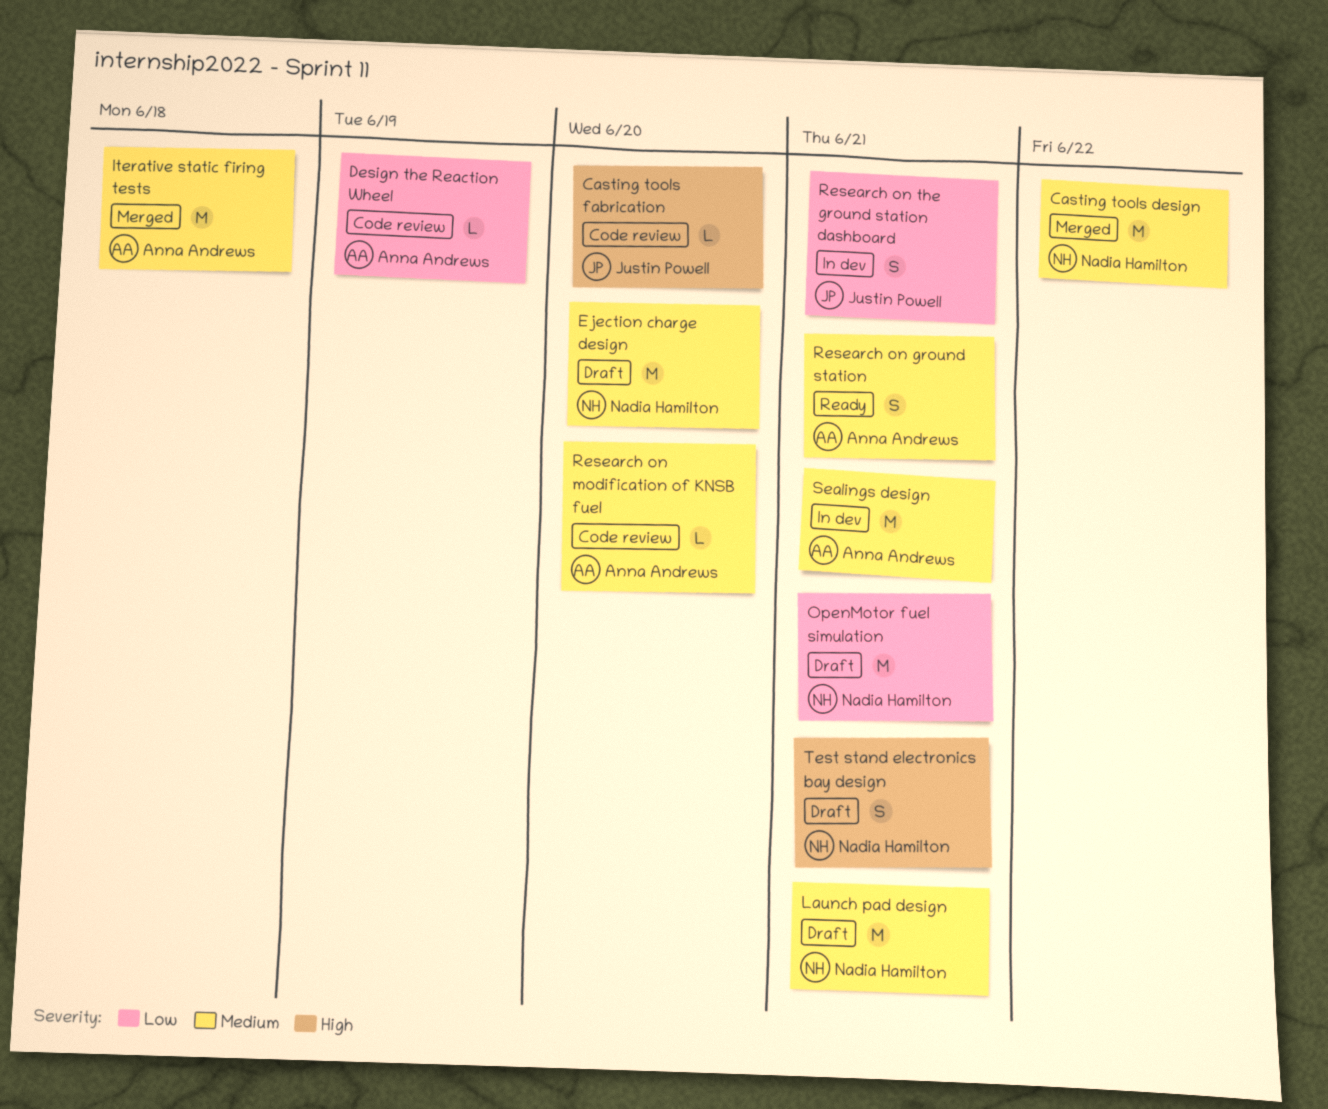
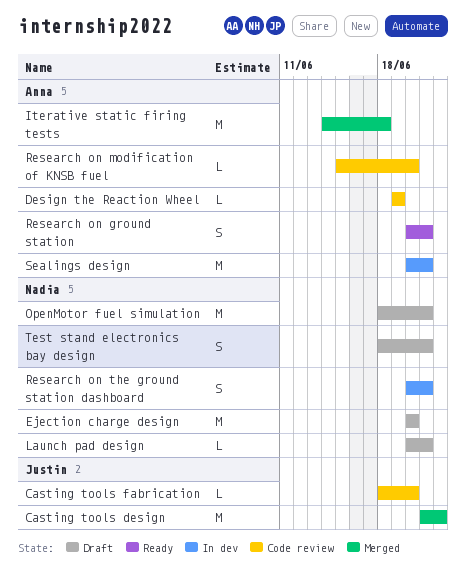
Casting tools design, owner: Nadia Hamilton -> Justin Powell
Launch pad design, estimate: M -> L
Research on the ground station dashboard, owner: Justin Powell -> Nadia Hamilton

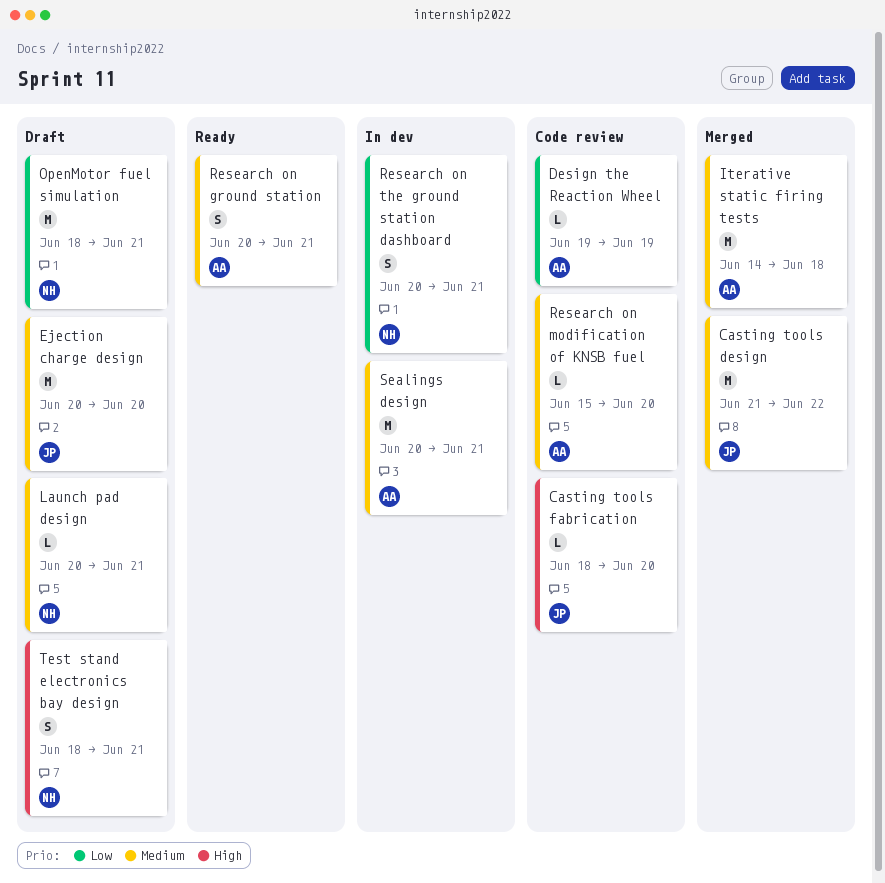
Ejection charge design, owner: Nadia -> Justin

